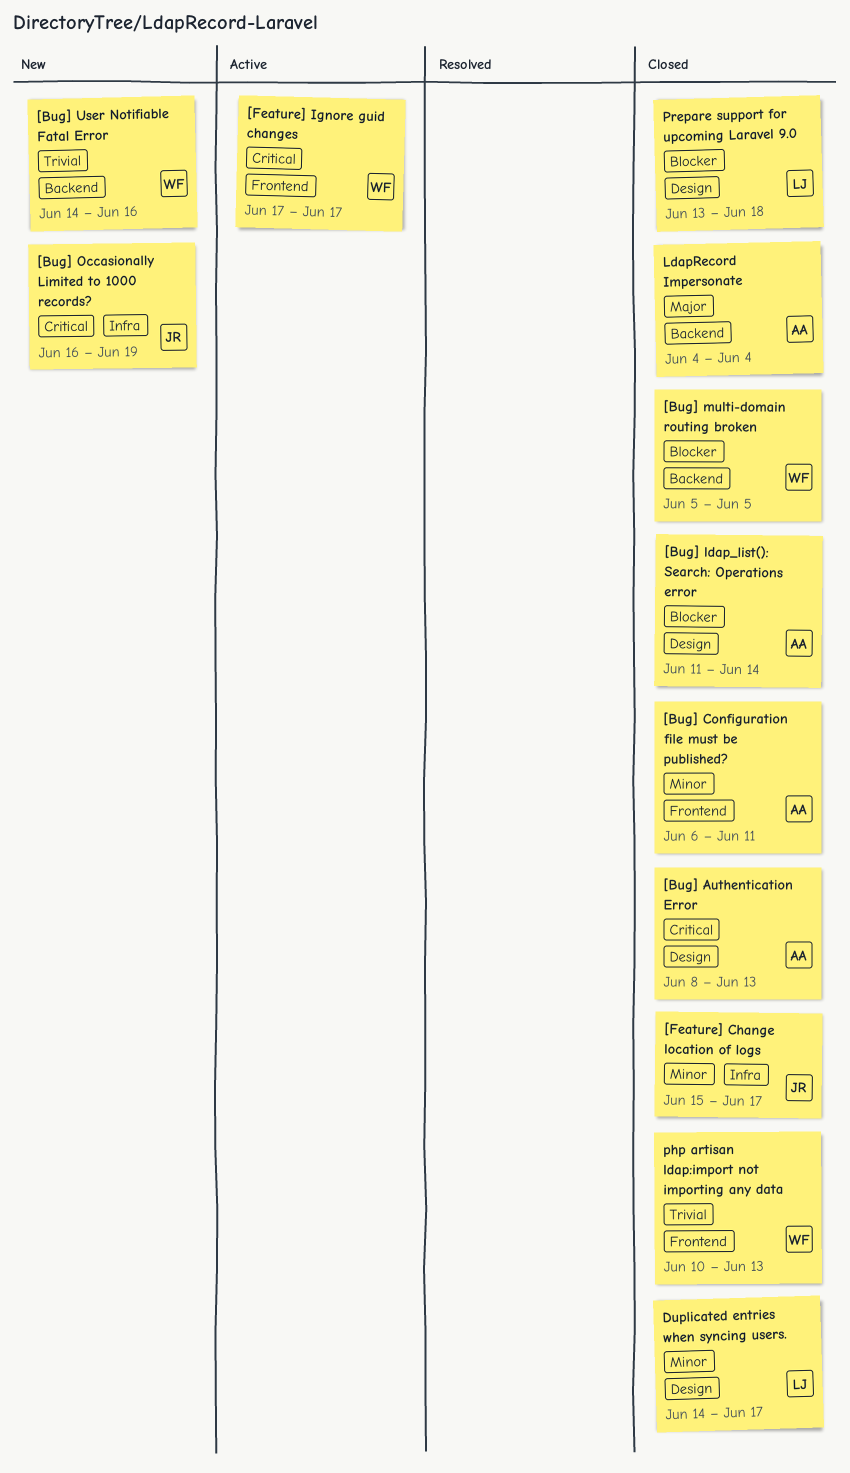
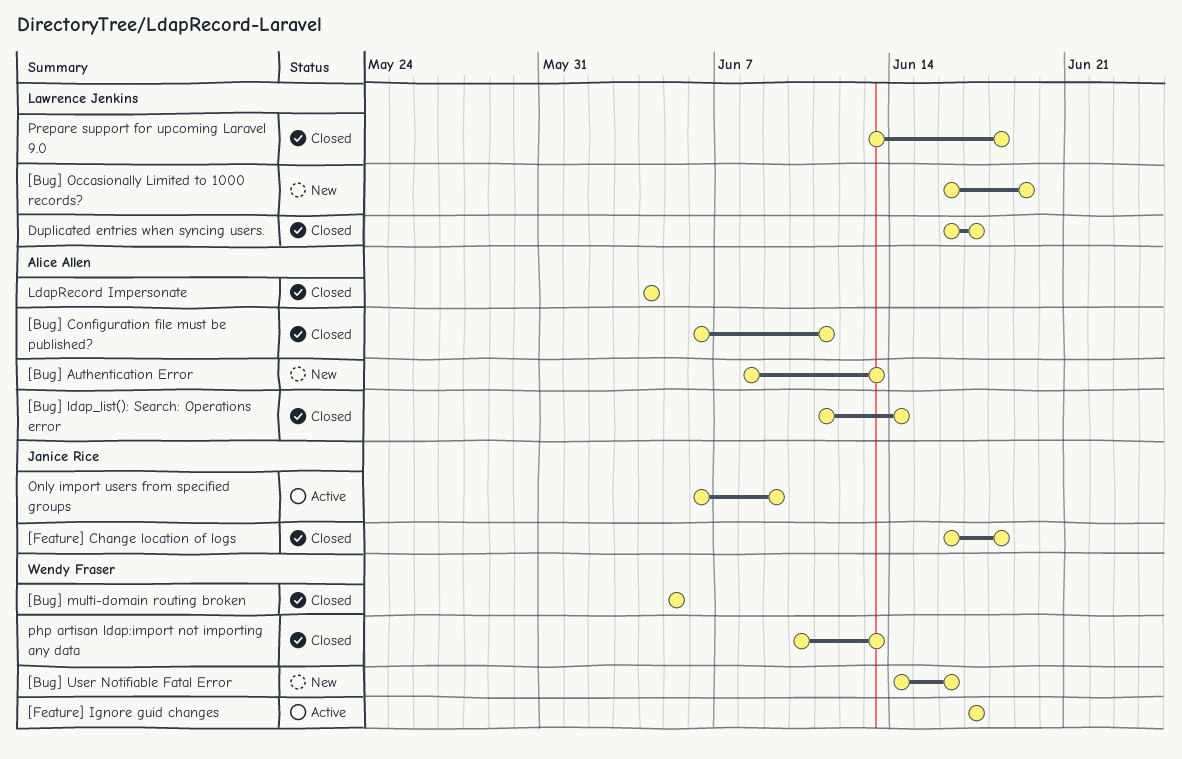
[Bug] Authentication Error, status: Closed -> New
[Bug] Occasionally Limited to 1000 records?, owner: Janice Rice -> Lawrence Jenkins
[Feature] Change location of logs, start: Jun 15 -> Jun 16
[Feature] Change location of logs, due: Jun 17 -> Jun 18
Duplicated entries when syncing users., start: Jun 14 -> Jun 16
Only import users from specified groups: none -> present

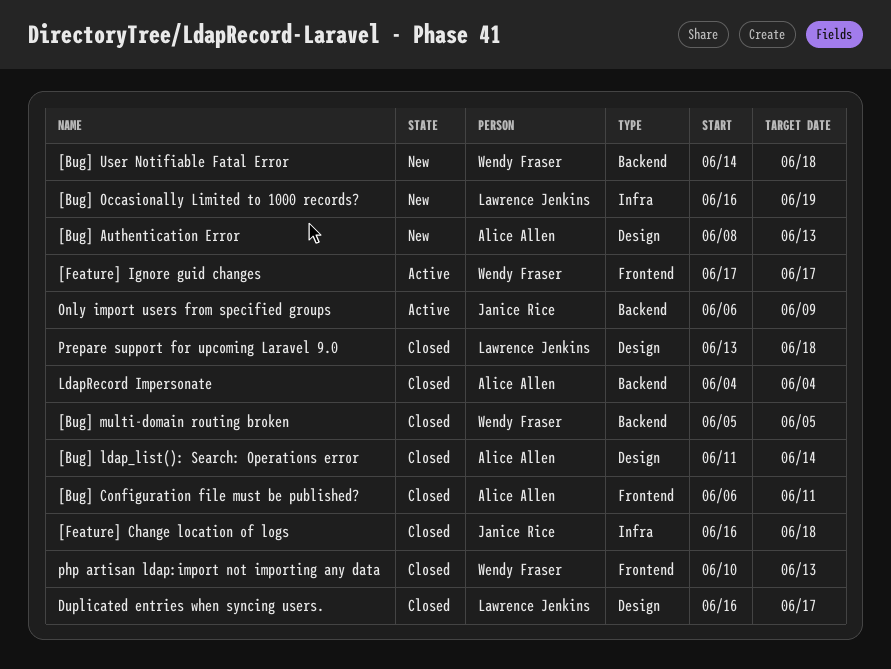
[Bug] User Notifiable Fatal Error, due: Jun 16 -> Jun 18

